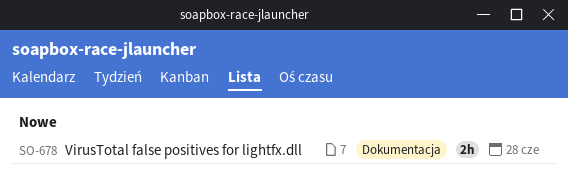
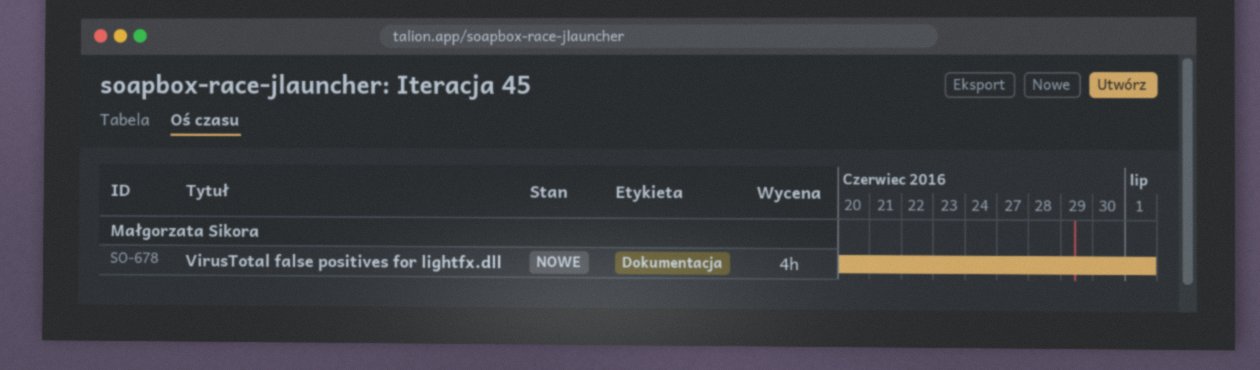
SO-678, estimate: 2h -> 4h
SO-678, due: Jun 28 -> Jul 1

